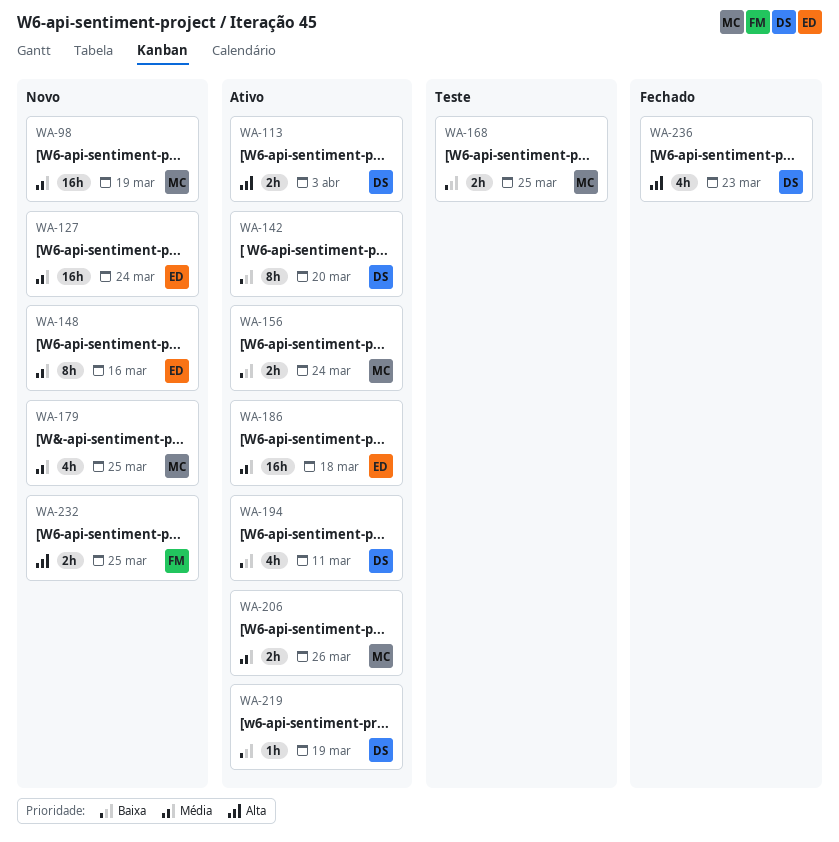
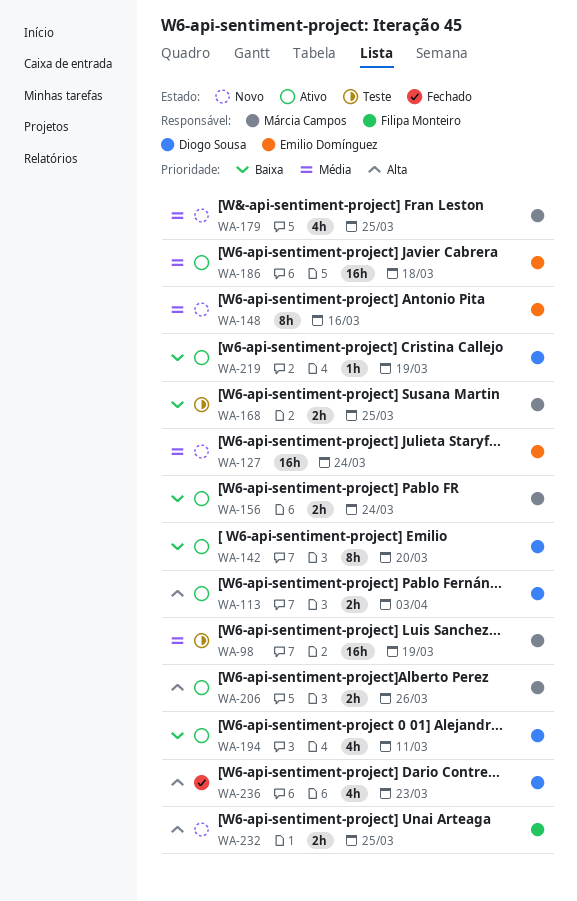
WA-98, status: Novo -> Teste
WA-206, priority: Média -> Alta

